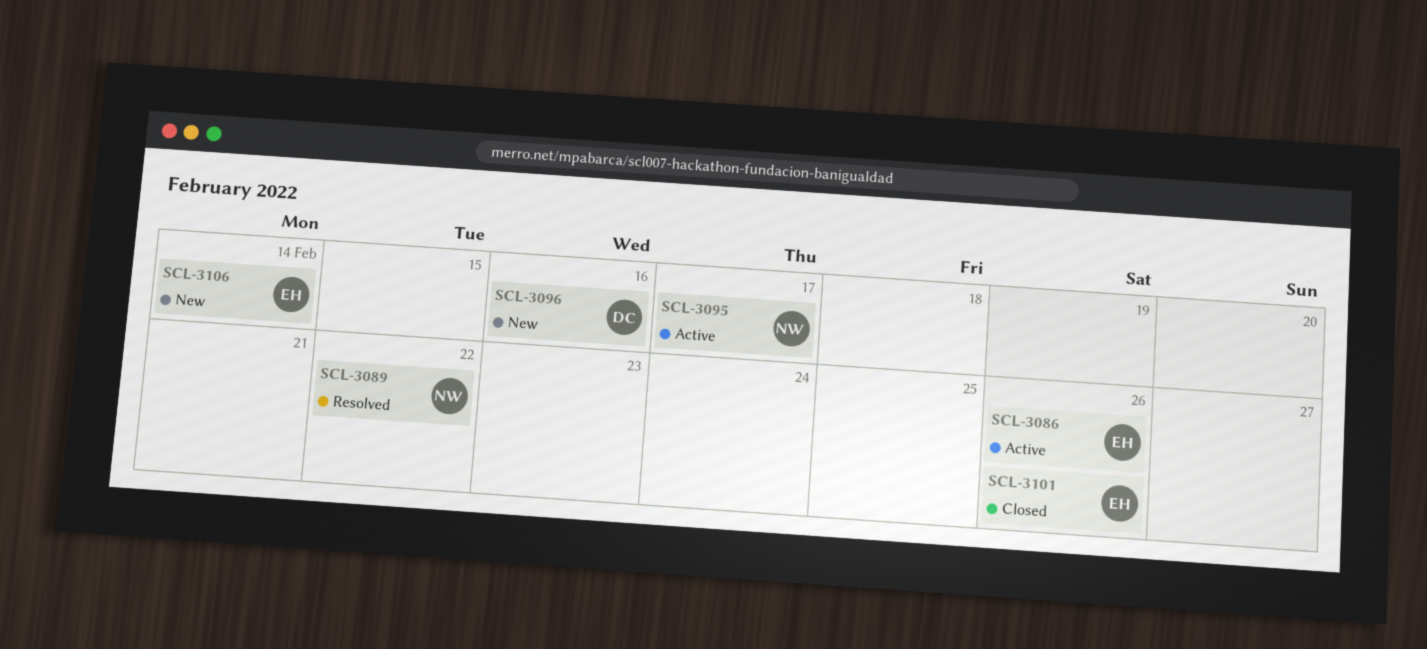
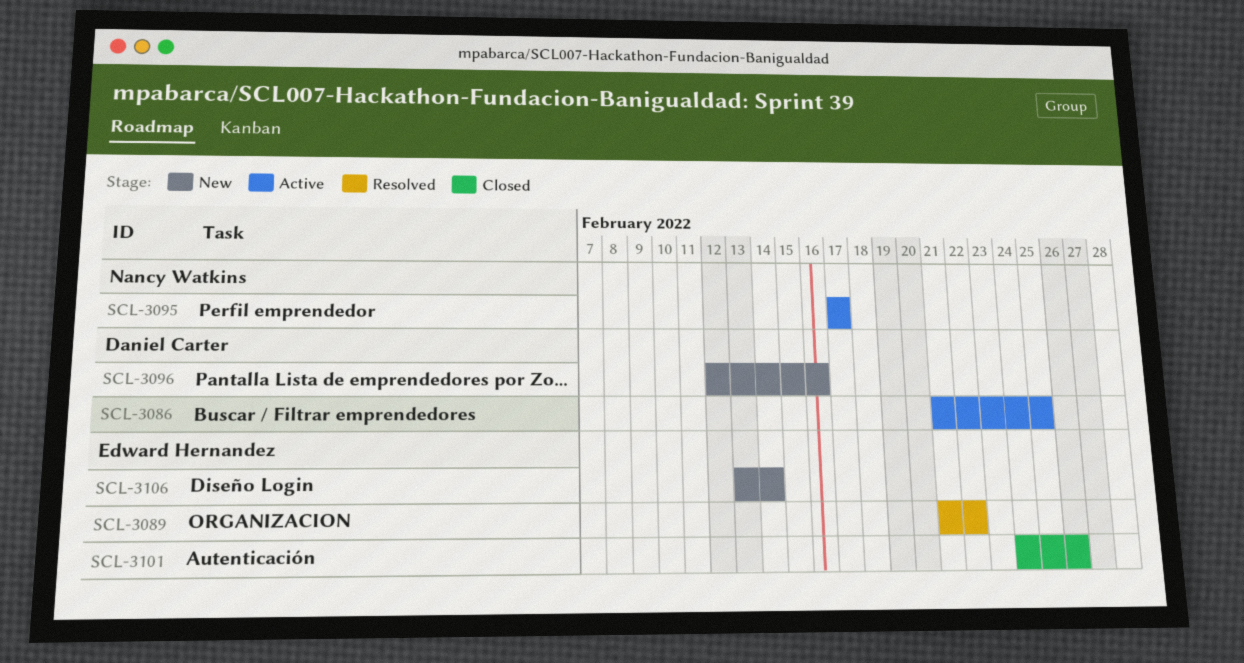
SCL-3086, owner: Edward Hernandez -> Daniel Carter
SCL-3086, due: Feb 26 -> Feb 25
SCL-3089, owner: Nancy Watkins -> Edward Hernandez

